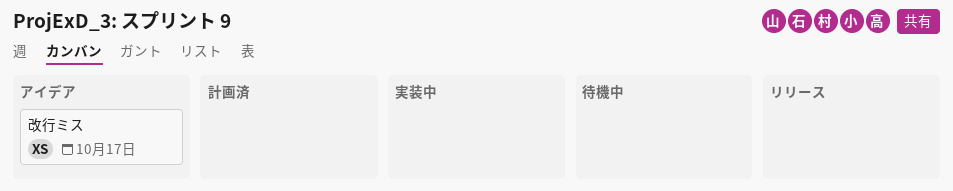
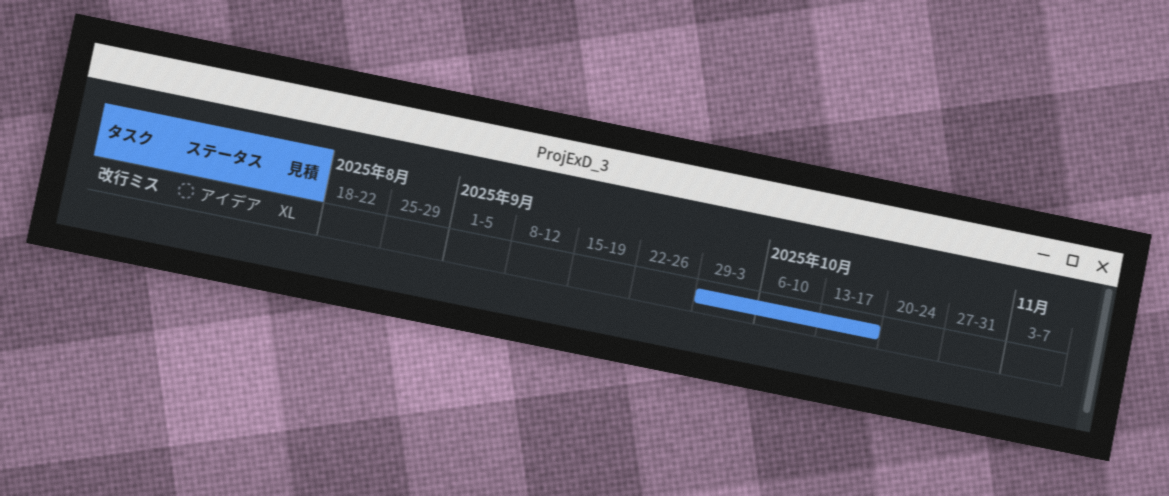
改行ミス, estimate: XS -> XL

